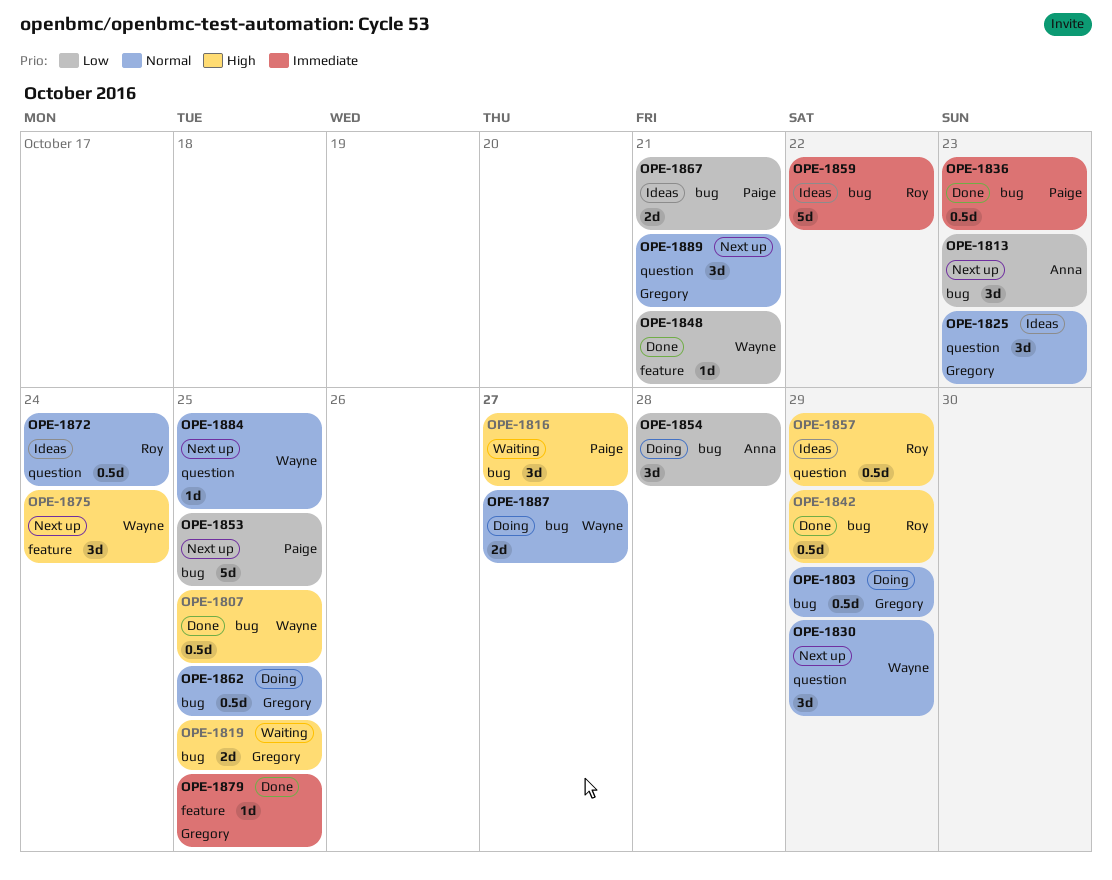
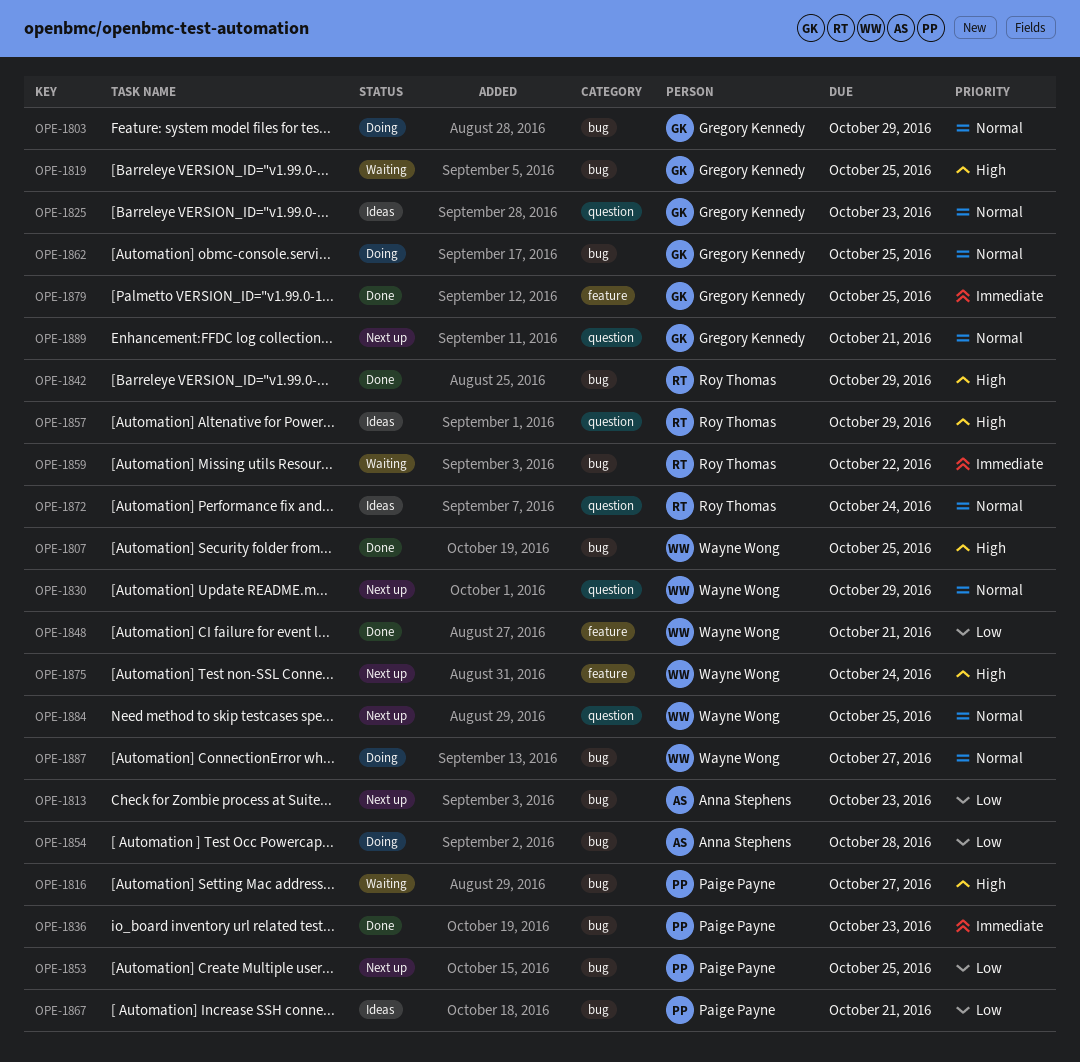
OPE-1859, status: Ideas -> Waiting

